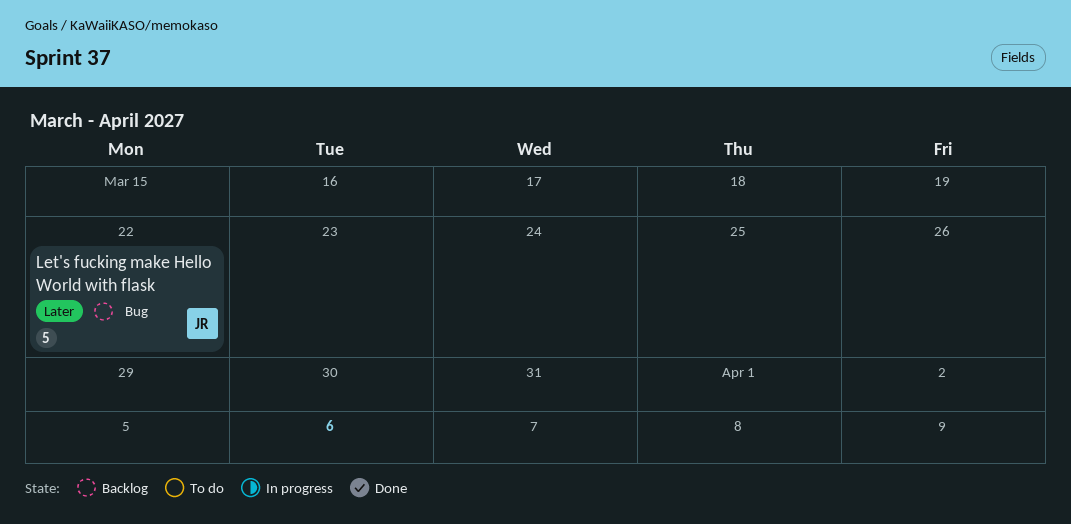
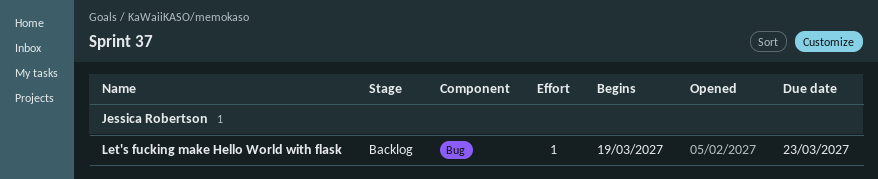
Let's fucking make Hello World with flask, estimate: 5 -> 1
Let's fucking make Hello World with flask, due: Mar 22 -> Mar 23

